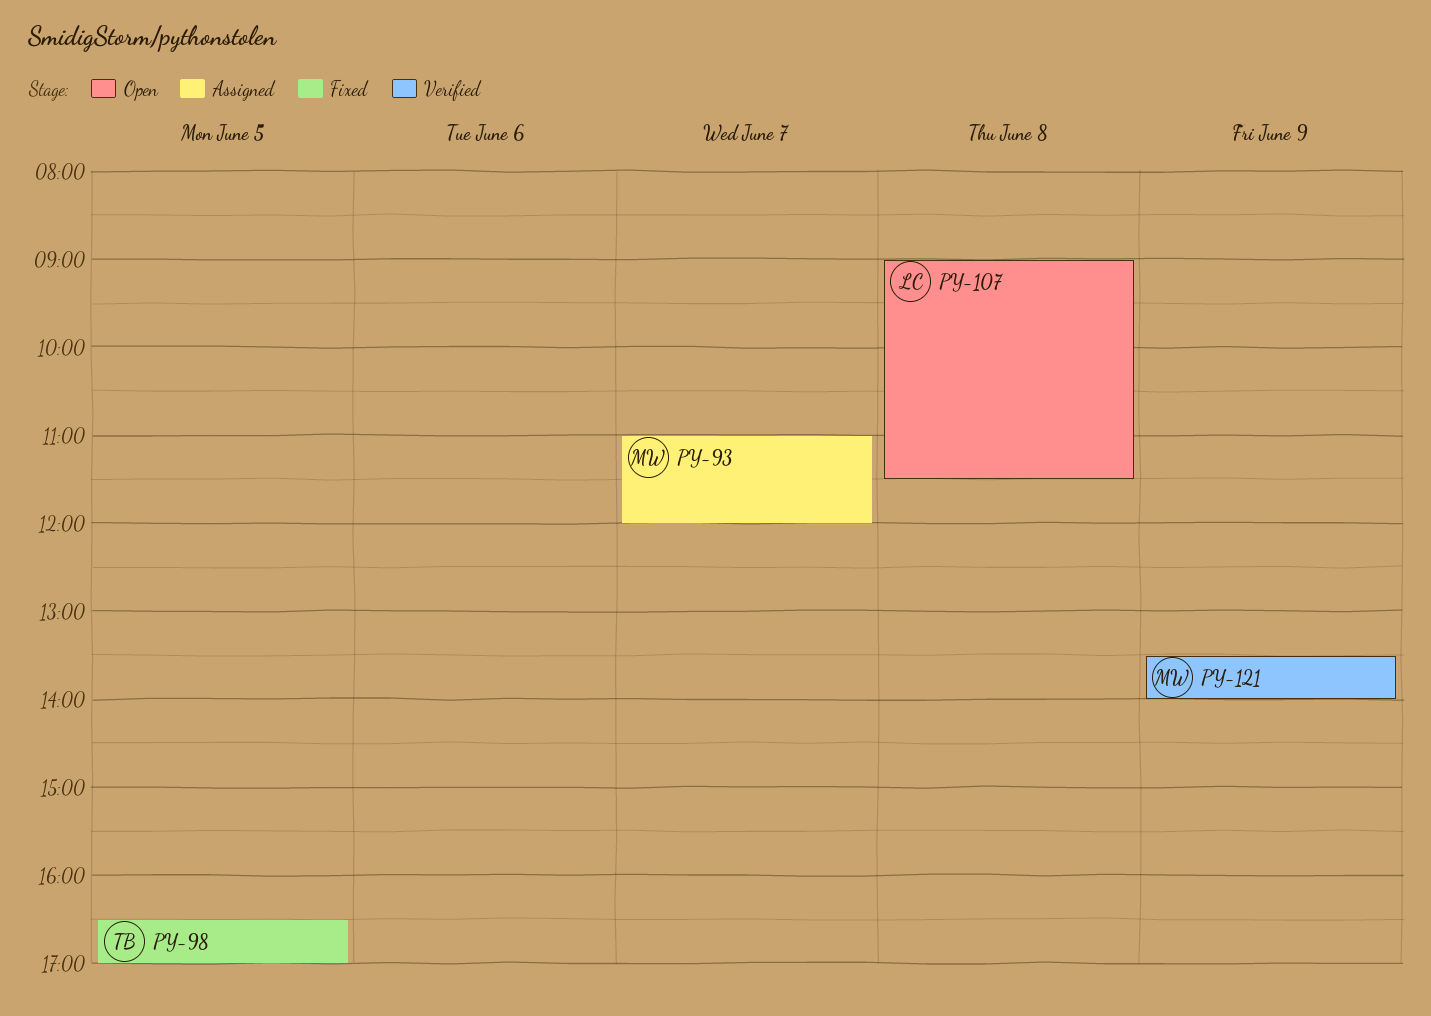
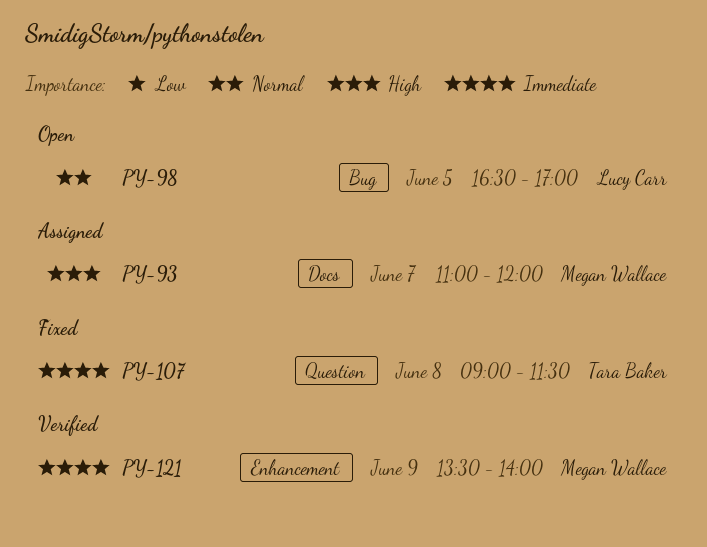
PY-98, status: Fixed -> Open
PY-98, owner: Tara Baker -> Lucy Carr
PY-107, status: Open -> Fixed
PY-107, owner: Lucy Carr -> Tara Baker

